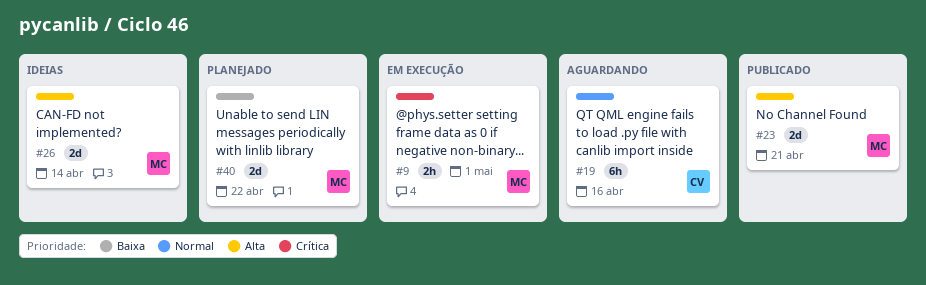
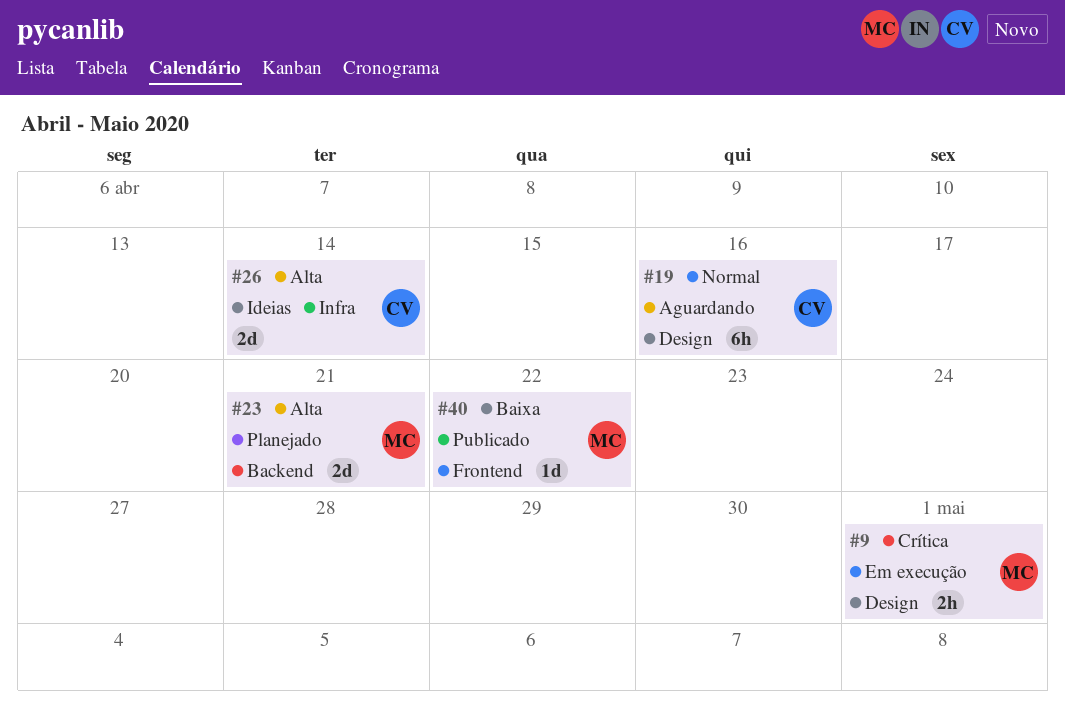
#23, status: Publicado -> Planejado
#26, owner: MC -> CV
#40, status: Planejado -> Publicado
#40, estimate: 2d -> 1d

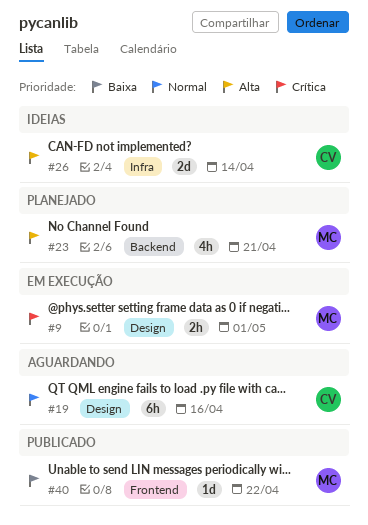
#23, estimate: 2d -> 4h

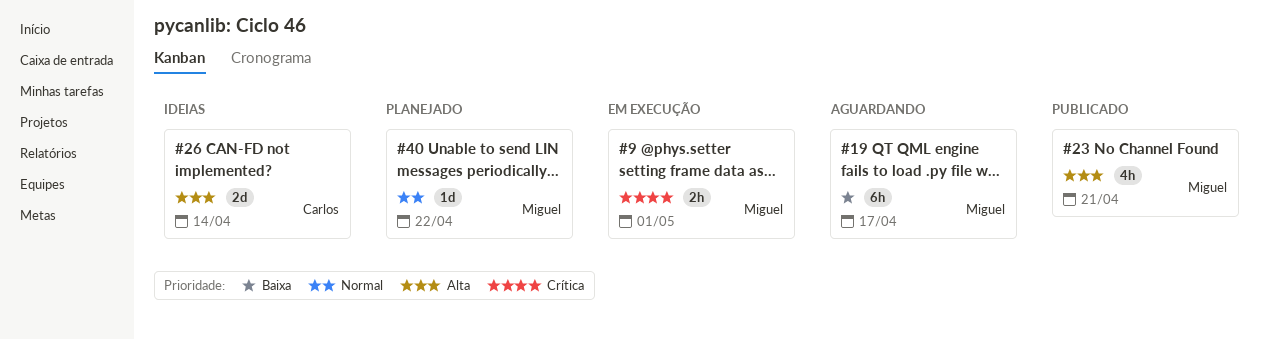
#19, owner: Carlos -> Miguel
#19, priority: Normal -> Baixa
#19, due: Apr 16 -> Apr 17
#23, status: Planejado -> Publicado
#40, status: Publicado -> Planejado
#40, priority: Baixa -> Normal

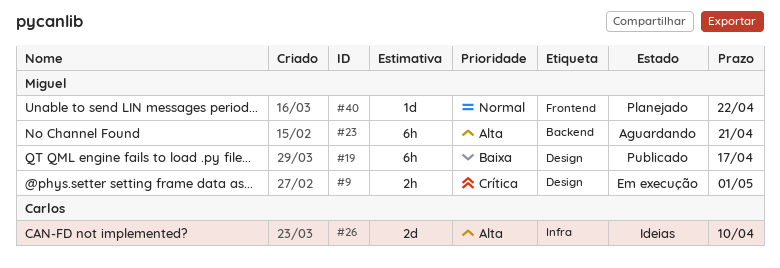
#19, status: Aguardando -> Publicado
#23, status: Publicado -> Aguardando
#23, estimate: 4h -> 6h
#26, due: Apr 14 -> Apr 10

